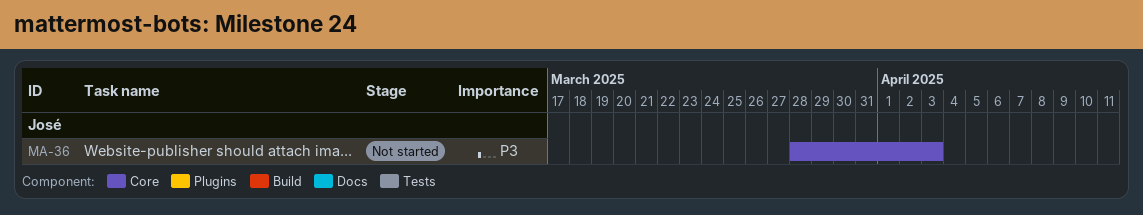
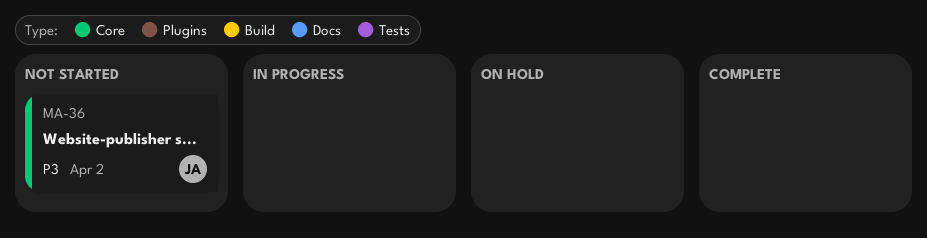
MA-36, due: Apr 3 -> Apr 2

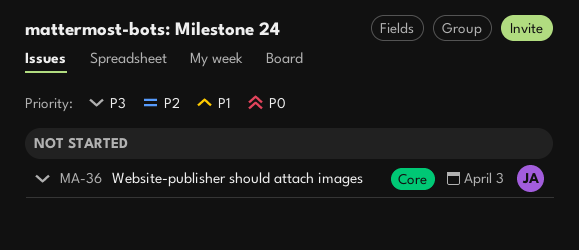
MA-36, due: Apr 2 -> Apr 3

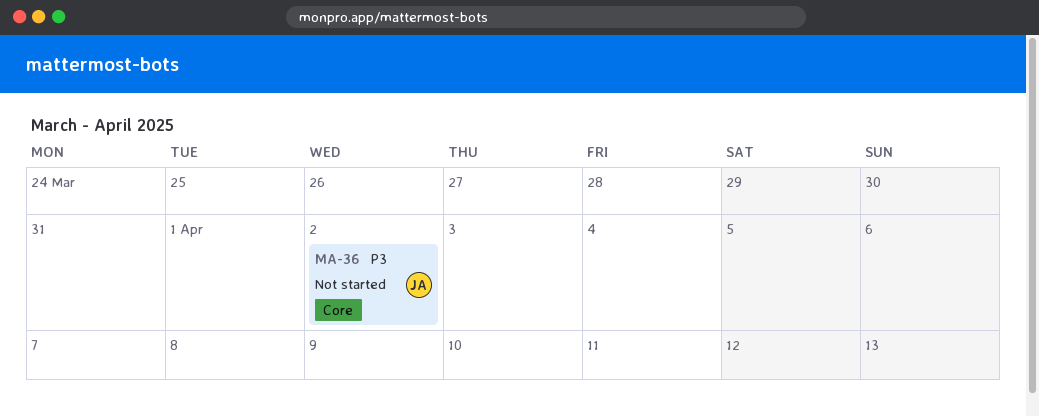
MA-36, due: Apr 3 -> Apr 2

